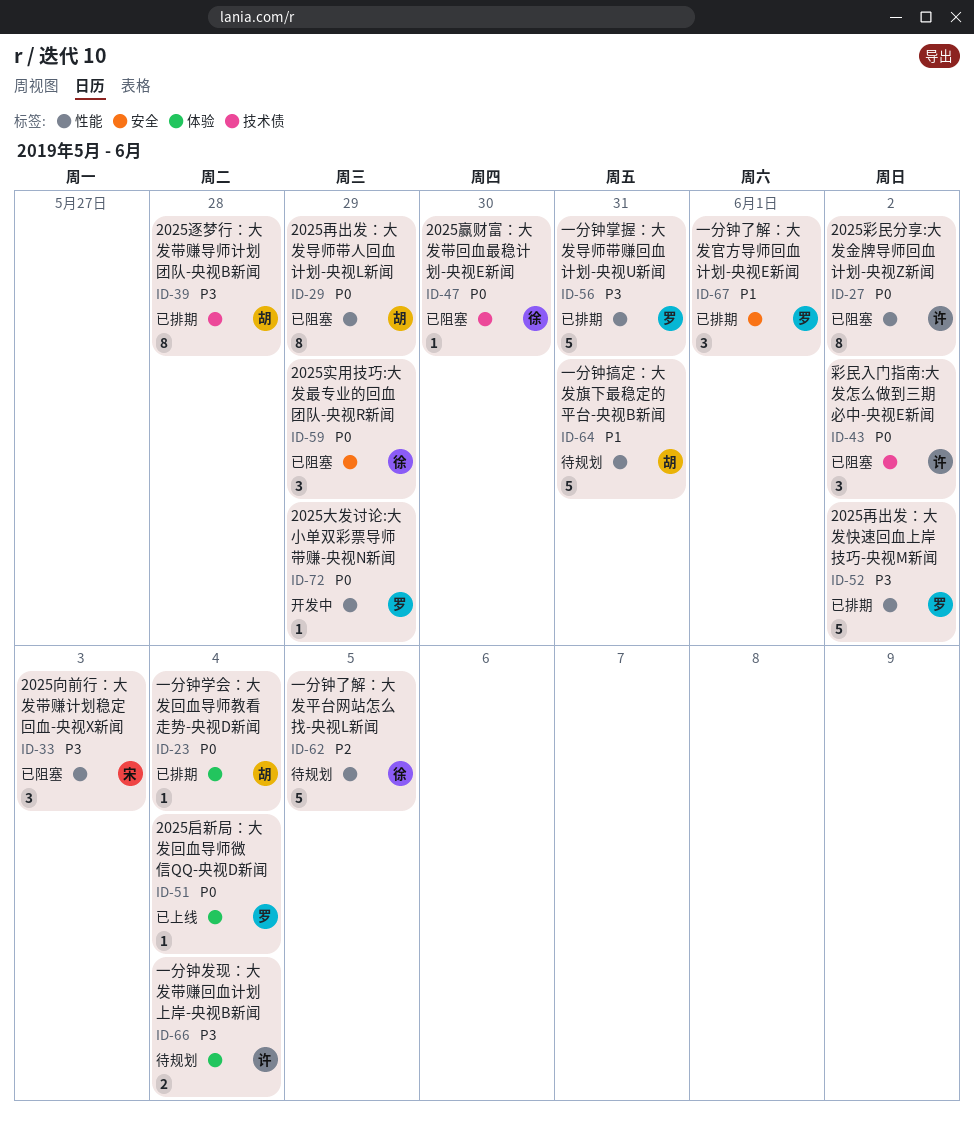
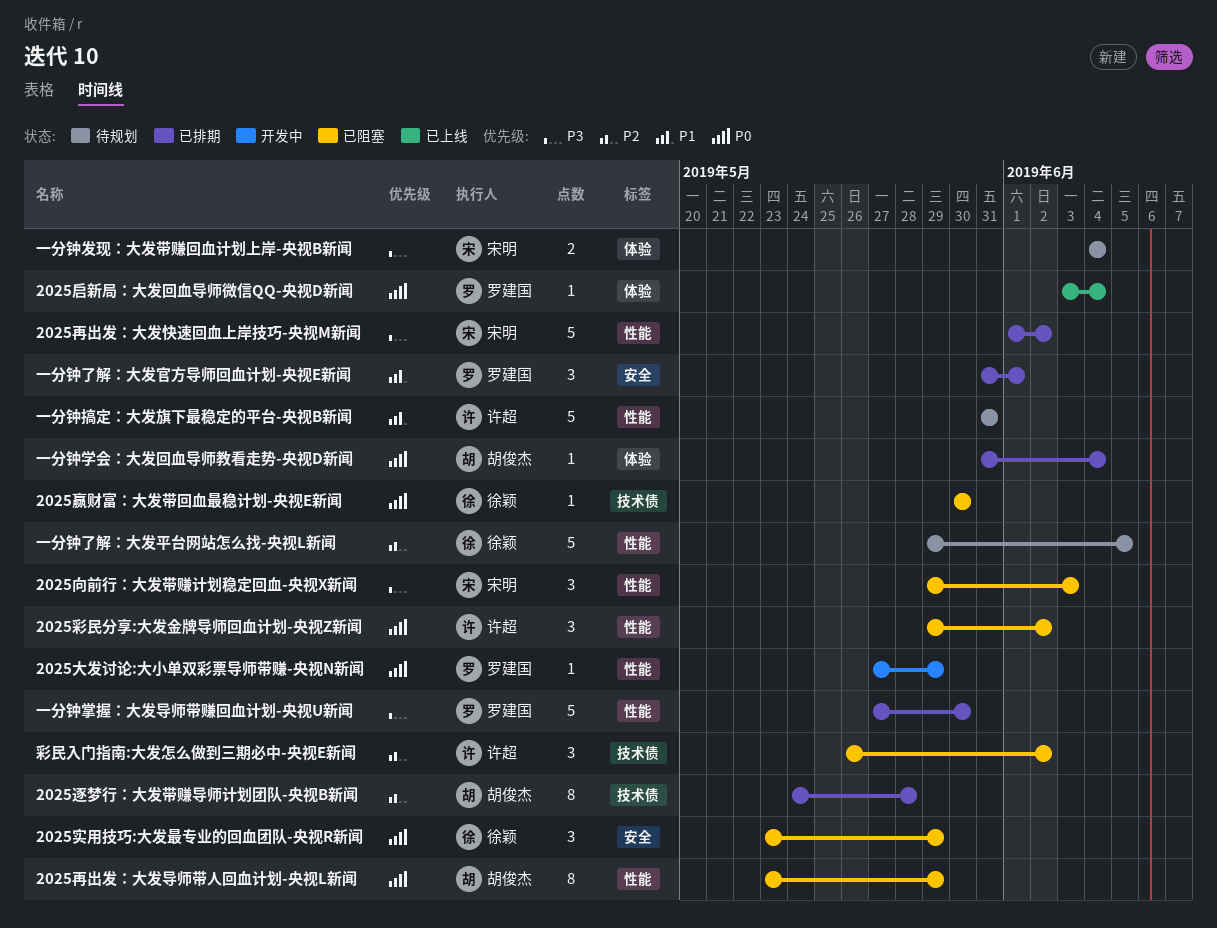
2025再出发：大发快速回血上岸技巧-央视M新闻, owner: 罗建国 -> 宋明
2025彩民分享:大发金牌导师回血计划-央视Z新闻, estimate: 8 -> 3
2025逐梦行：大发带赚导师计划团队-央视B新闻, priority: P3 -> P2
一分钟发现：大发带赚回血计划上岸-央视B新闻, owner: 许超 -> 宋明
一分钟掌握：大发导师带赚回血计划-央视U新闻, due: May 31 -> May 30
一分钟搞定：大发旗下最稳定的平台-央视B新闻, owner: 胡俊杰 -> 许超
彩民入门指南:大发怎么做到三期必中-央视E新闻, priority: P0 -> P2

